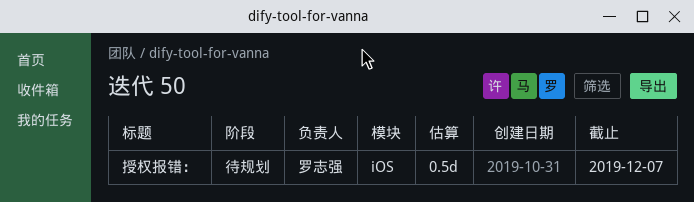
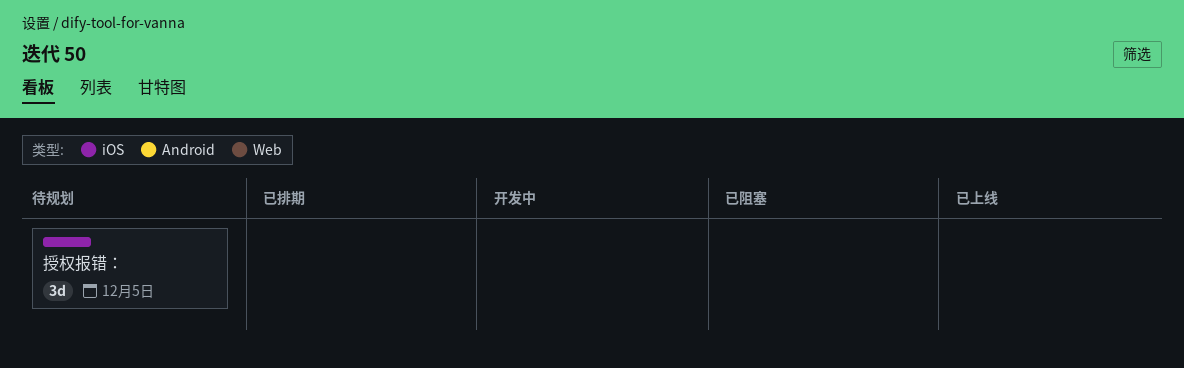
授权报错：, estimate: 0.5d -> 3d
授权报错：, due: Dec 7 -> Dec 5

